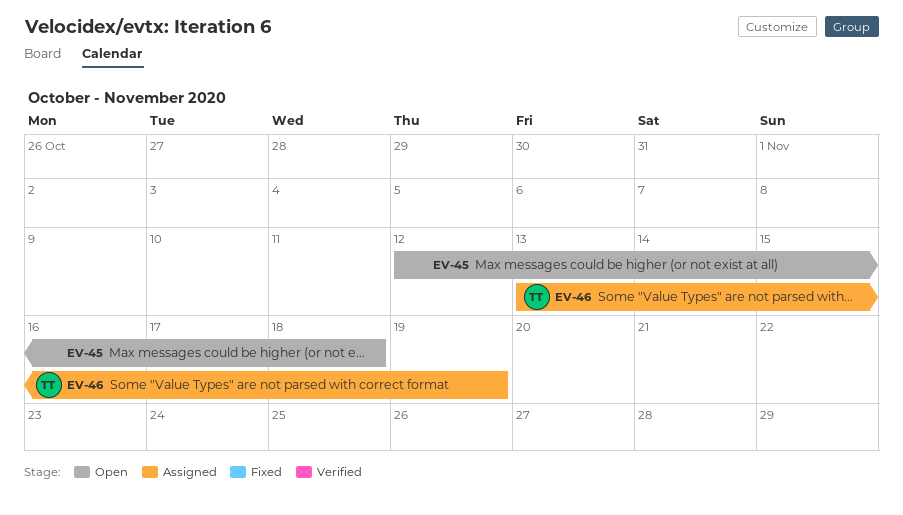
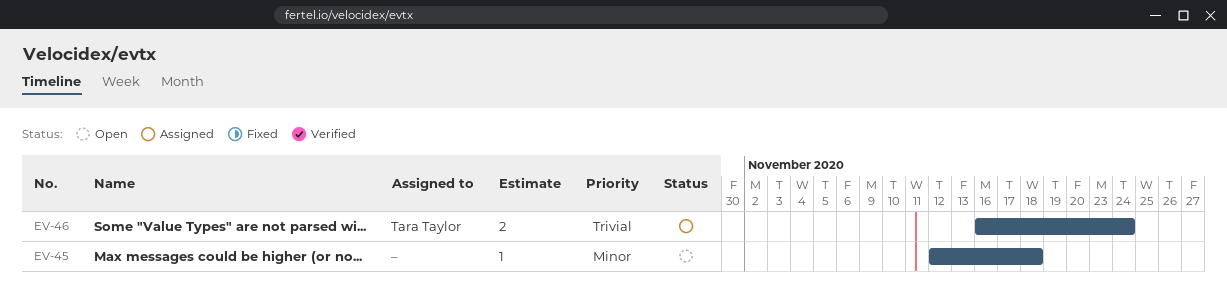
EV-46, start: Nov 13 -> Nov 16
EV-46, due: Nov 19 -> Nov 24

